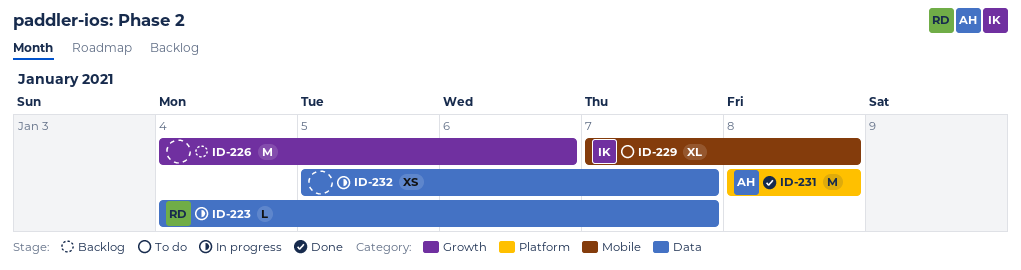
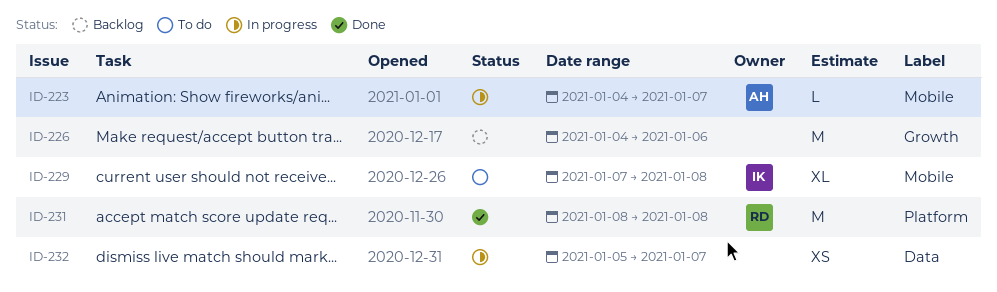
ID-223, owner: RD -> AH
ID-223, label: Data -> Mobile
ID-231, owner: AH -> RD

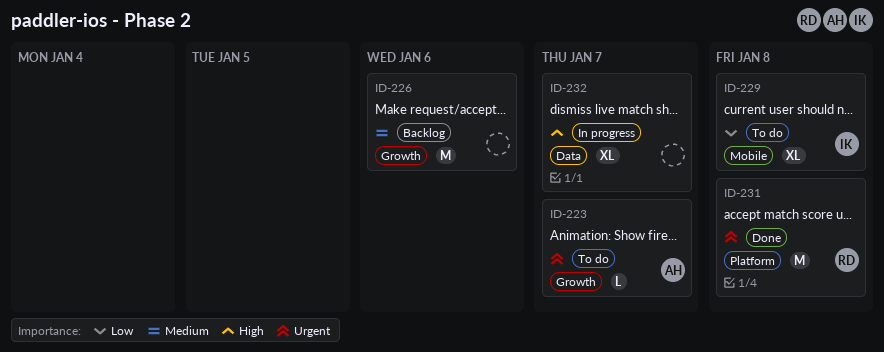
ID-223, status: In progress -> To do
ID-223, label: Mobile -> Growth
ID-232, estimate: XS -> XL

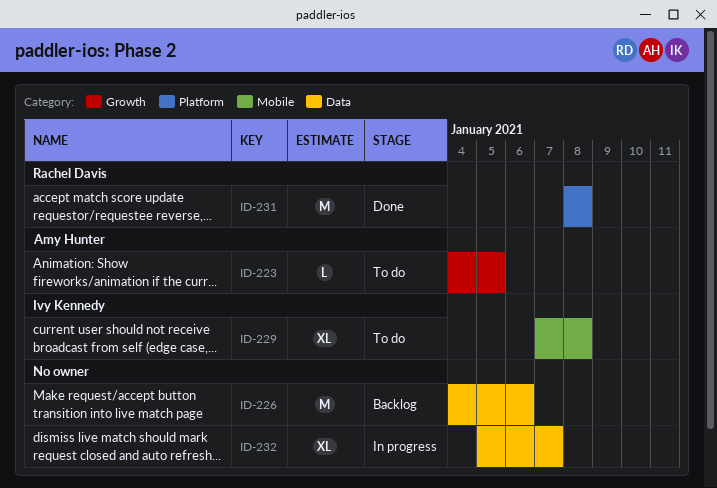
ID-223, due: Jan 7 -> Jan 5
ID-226, label: Growth -> Data

